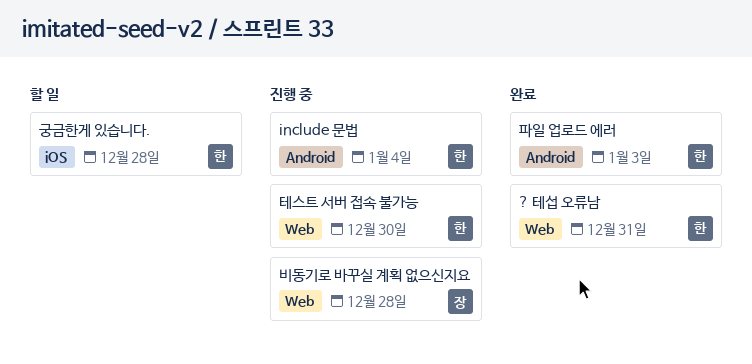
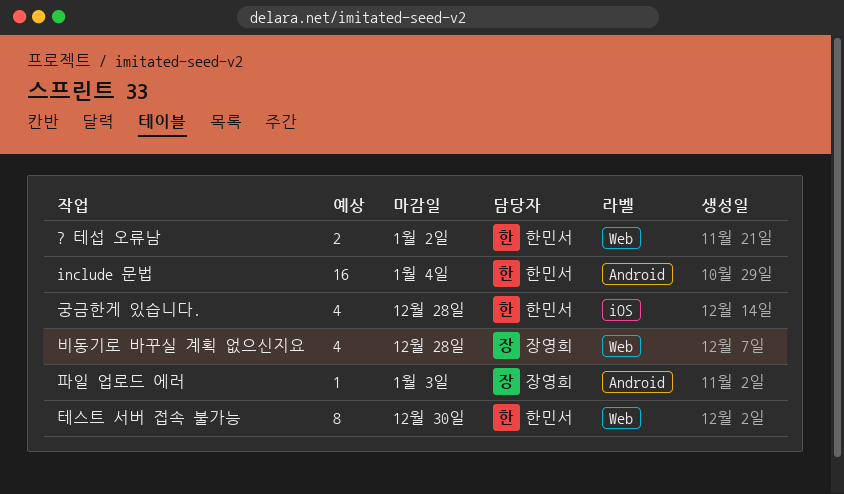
? 테섭 오류남, due: Dec 31 -> Jan 2
파일 업로드 에러, owner: 한민서 -> 장영희

